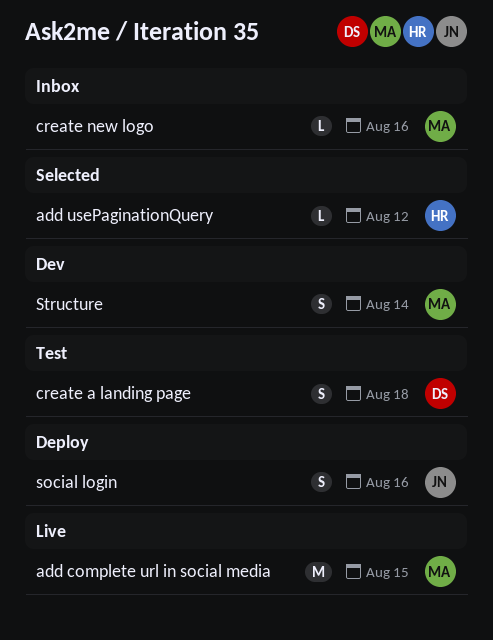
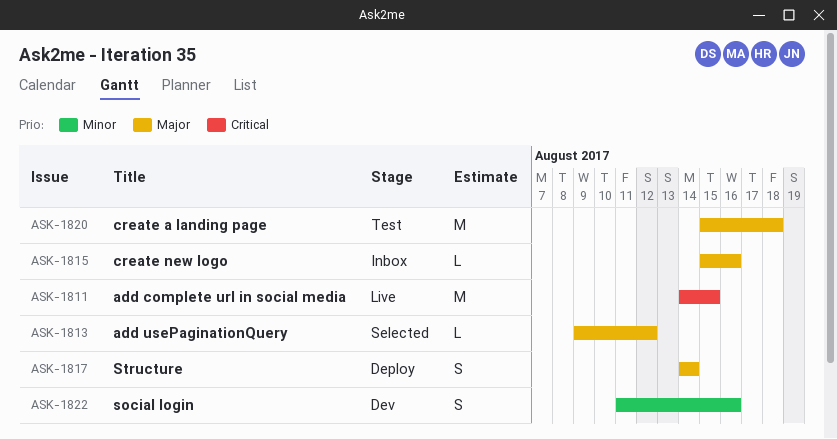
create a landing page, estimate: S -> M
social login, status: Deploy -> Dev
Structure, status: Dev -> Deploy

